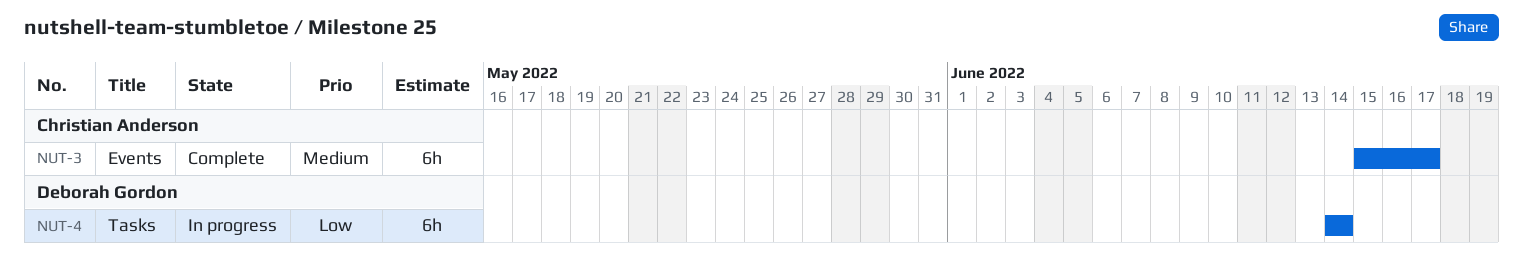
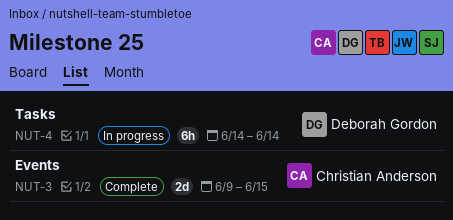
NUT-3, estimate: 6h -> 2d
NUT-3, start: Jun 15 -> Jun 9
NUT-3, due: Jun 17 -> Jun 15

